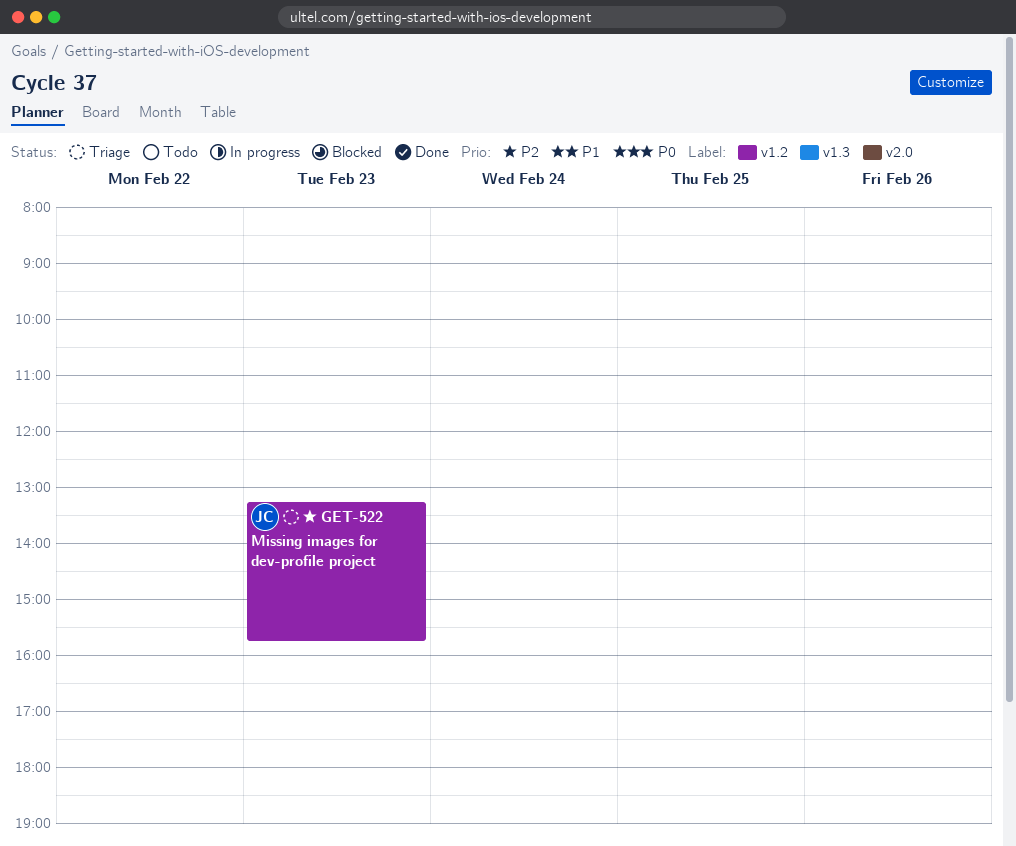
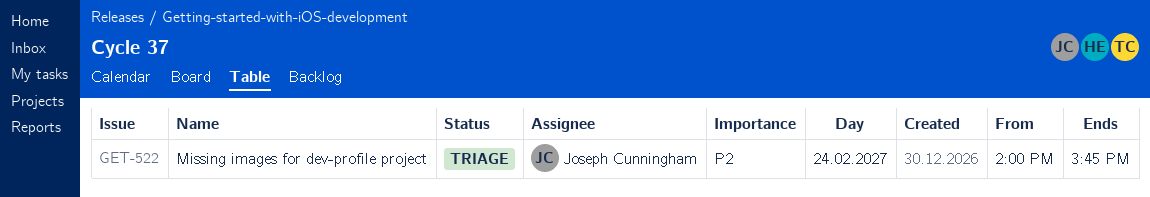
GET-522, day: Feb 23 -> Feb 24
GET-522, begins: 13:15 -> 14:00

